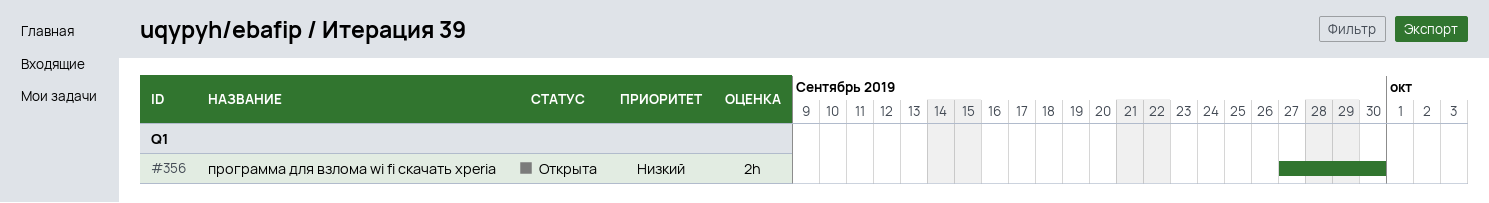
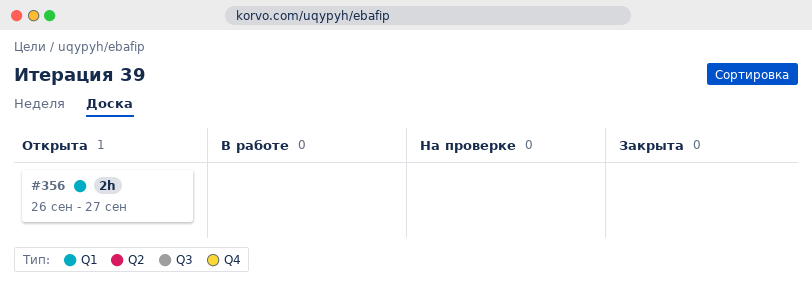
#356, start: Sep 27 -> Sep 26
#356, due: Sep 30 -> Sep 27

